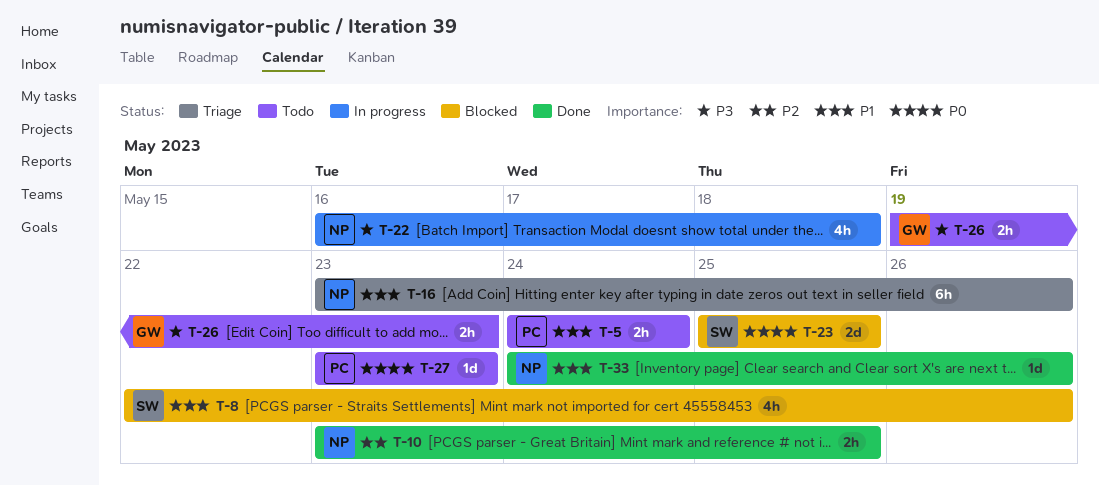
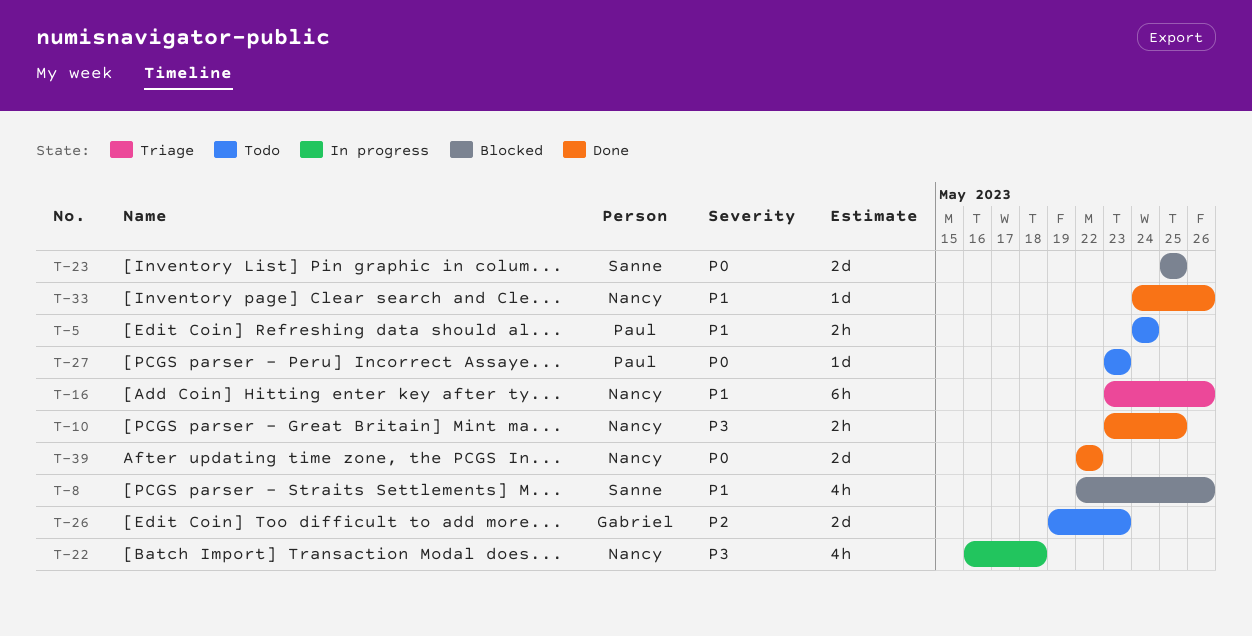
T-10, priority: P2 -> P3
T-26, priority: P3 -> P2
T-26, estimate: 2h -> 2d
T-39: none -> present

